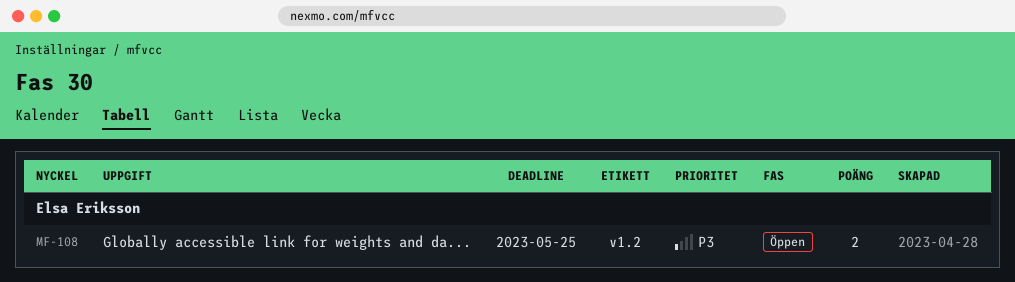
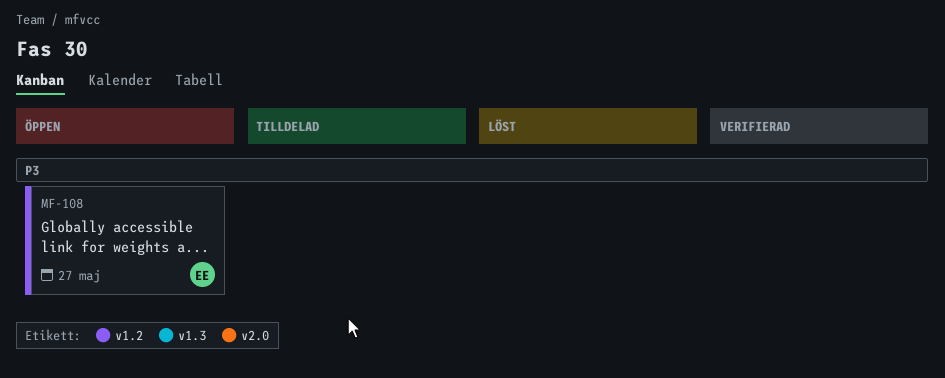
MF-108, due: May 25 -> May 27

